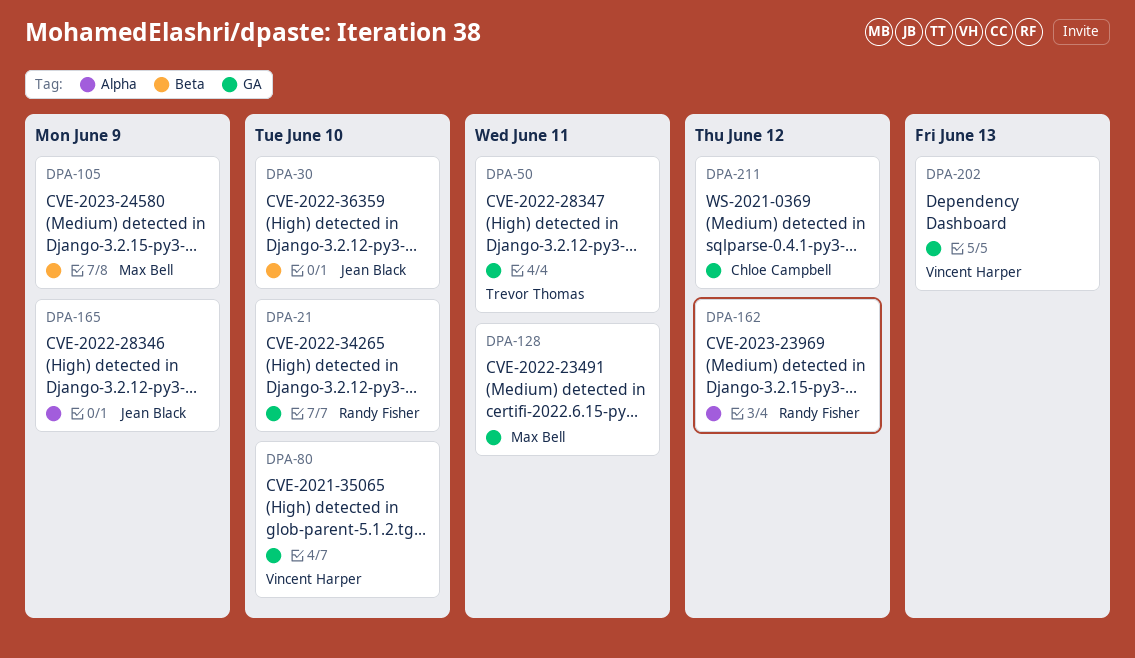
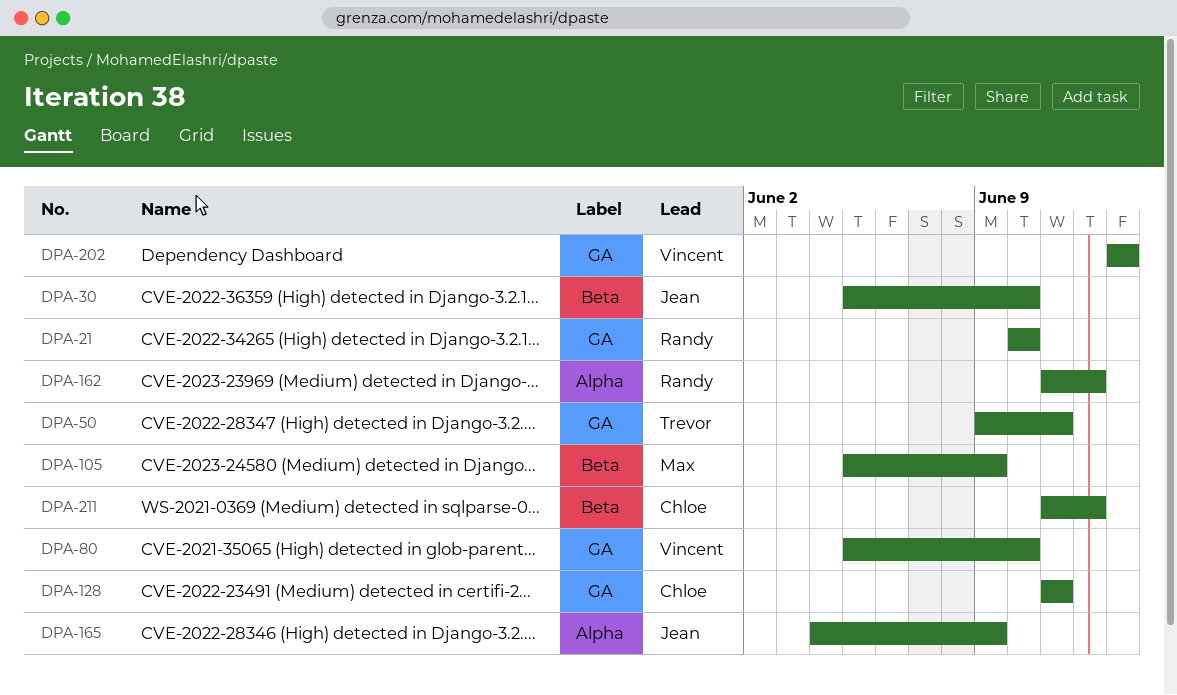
DPA-128, owner: Max Bell -> Chloe Campbell
DPA-211, label: GA -> Beta

